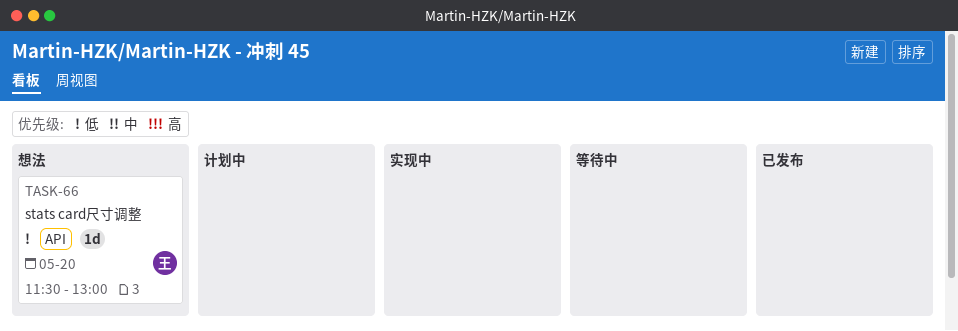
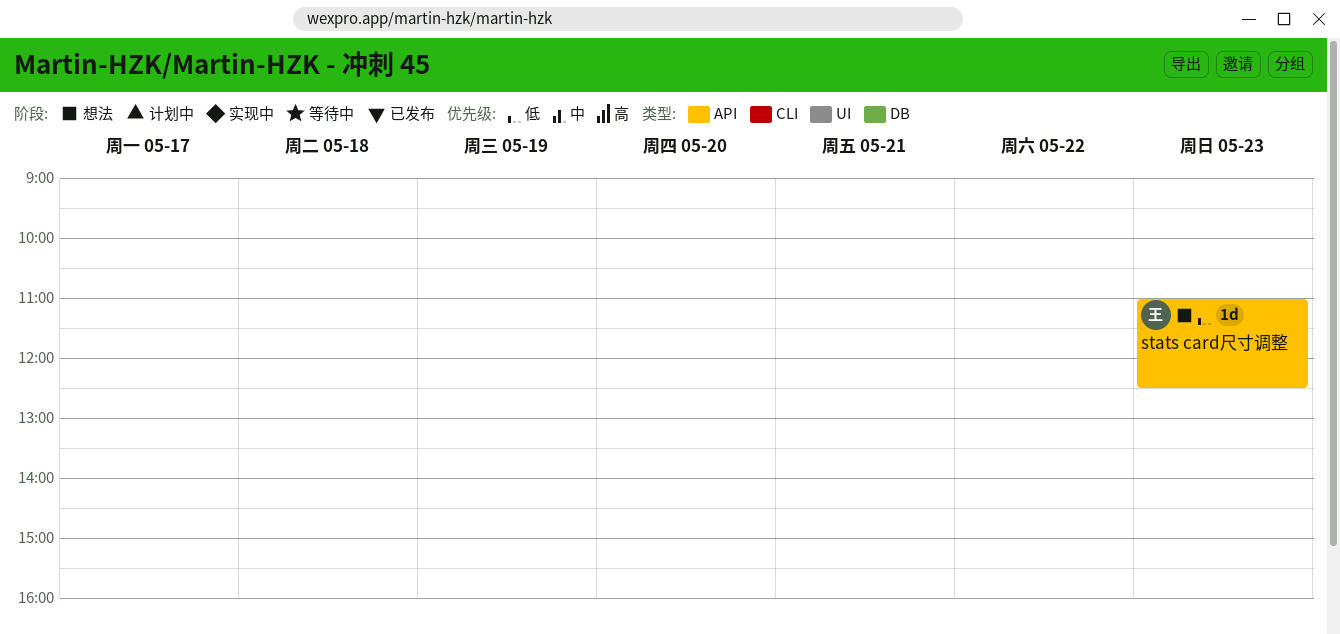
stats card尺寸调整, day: May 20 -> May 23
stats card尺寸调整, begins: 11:30 -> 11:00
stats card尺寸调整, ends: 13:00 -> 12:30

